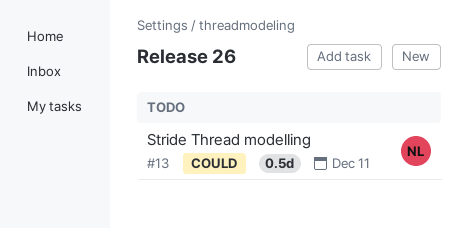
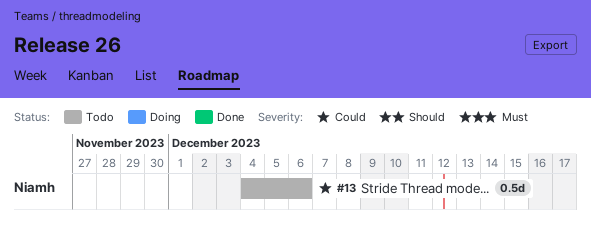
#13, due: Dec 11 -> Dec 6

